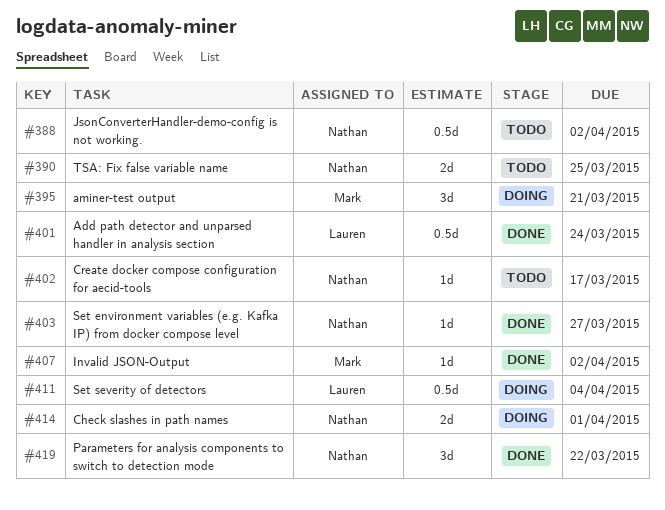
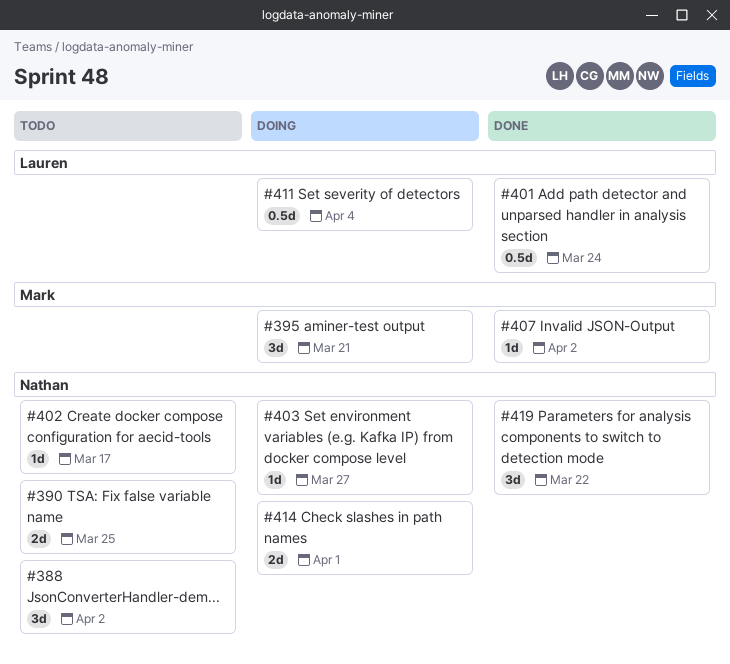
#388, estimate: 0.5d -> 3d
#403, status: Done -> Doing

